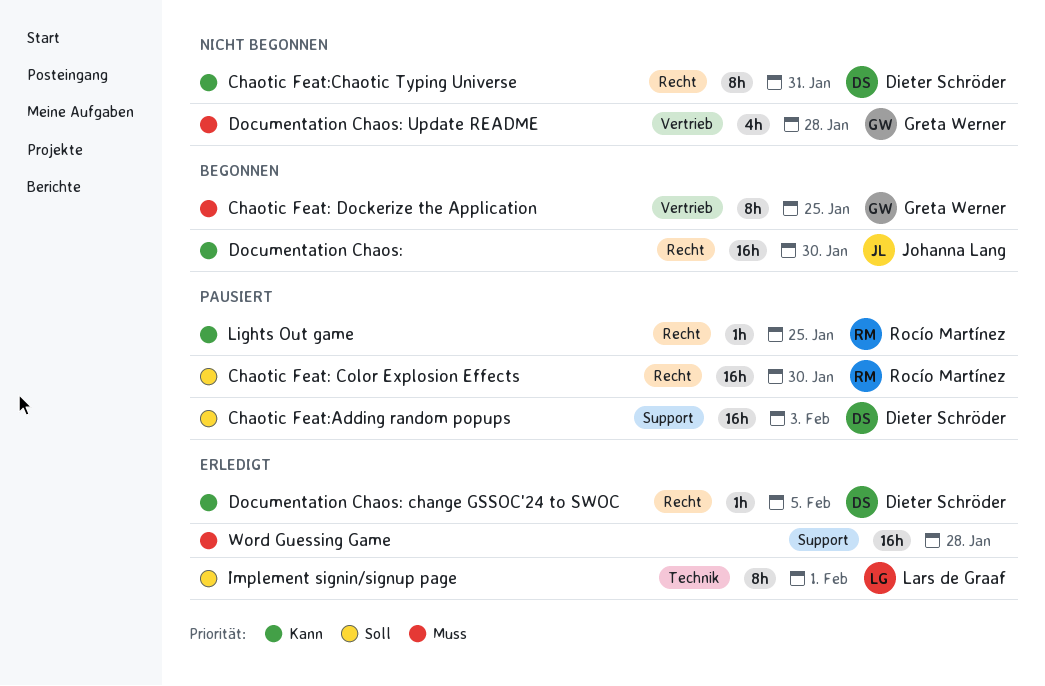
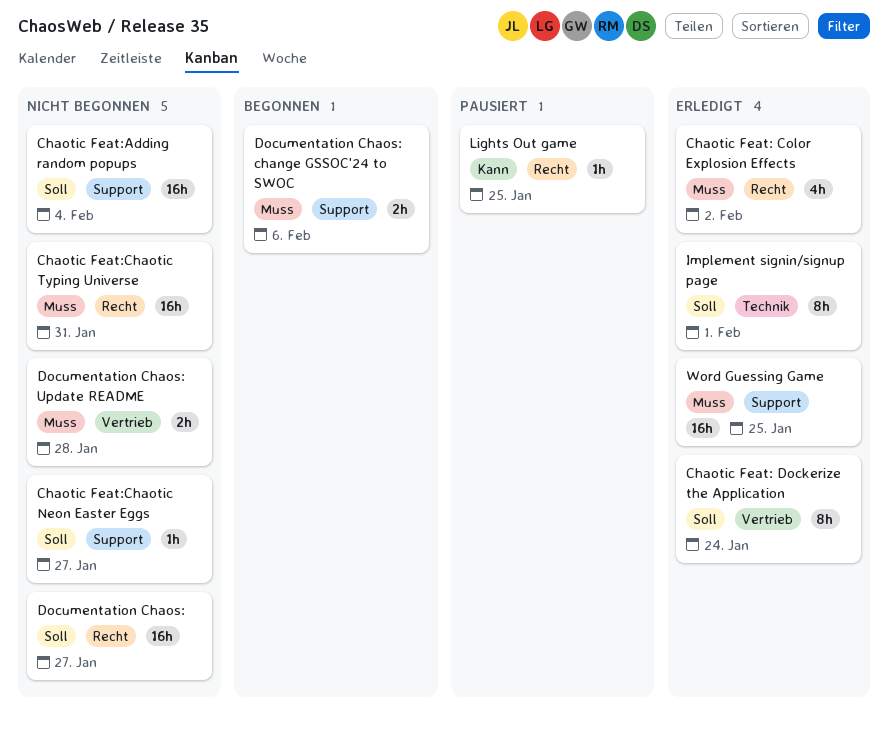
Chaotic Feat: Color Explosion Effects, status: Pausiert -> Erledigt
Chaotic Feat: Color Explosion Effects, priority: Soll -> Muss
Chaotic Feat: Color Explosion Effects, estimate: 16h -> 4h
Chaotic Feat: Color Explosion Effects, due: Jan 30 -> Feb 2
Chaotic Feat: Dockerize the Application, status: Begonnen -> Erledigt
Chaotic Feat: Dockerize the Application, priority: Muss -> Soll
Chaotic Feat: Dockerize the Application, due: Jan 25 -> Jan 24
Chaotic Feat:Adding random popups, status: Pausiert -> Nicht begonnen
Chaotic Feat:Adding random popups, due: Feb 3 -> Feb 4
Chaotic Feat:Chaotic Neon Easter Eggs: none -> present
Chaotic Feat:Chaotic Typing Universe, priority: Kann -> Muss
Chaotic Feat:Chaotic Typing Universe, estimate: 8h -> 16h
Documentation Chaos:, status: Begonnen -> Nicht begonnen
Documentation Chaos:, priority: Kann -> Soll
Documentation Chaos:, due: Jan 30 -> Jan 27
Documentation Chaos: change GSSOC'24 to SWOC, status: Erledigt -> Begonnen
Documentation Chaos: change GSSOC'24 to SWOC, priority: Kann -> Muss
Documentation Chaos: change GSSOC'24 to SWOC, label: Recht -> Support
Documentation Chaos: change GSSOC'24 to SWOC, estimate: 1h -> 2h
Documentation Chaos: change GSSOC'24 to SWOC, due: Feb 5 -> Feb 6
Documentation Chaos: Update README, estimate: 4h -> 2h
Word Guessing Game, due: Jan 28 -> Jan 25

